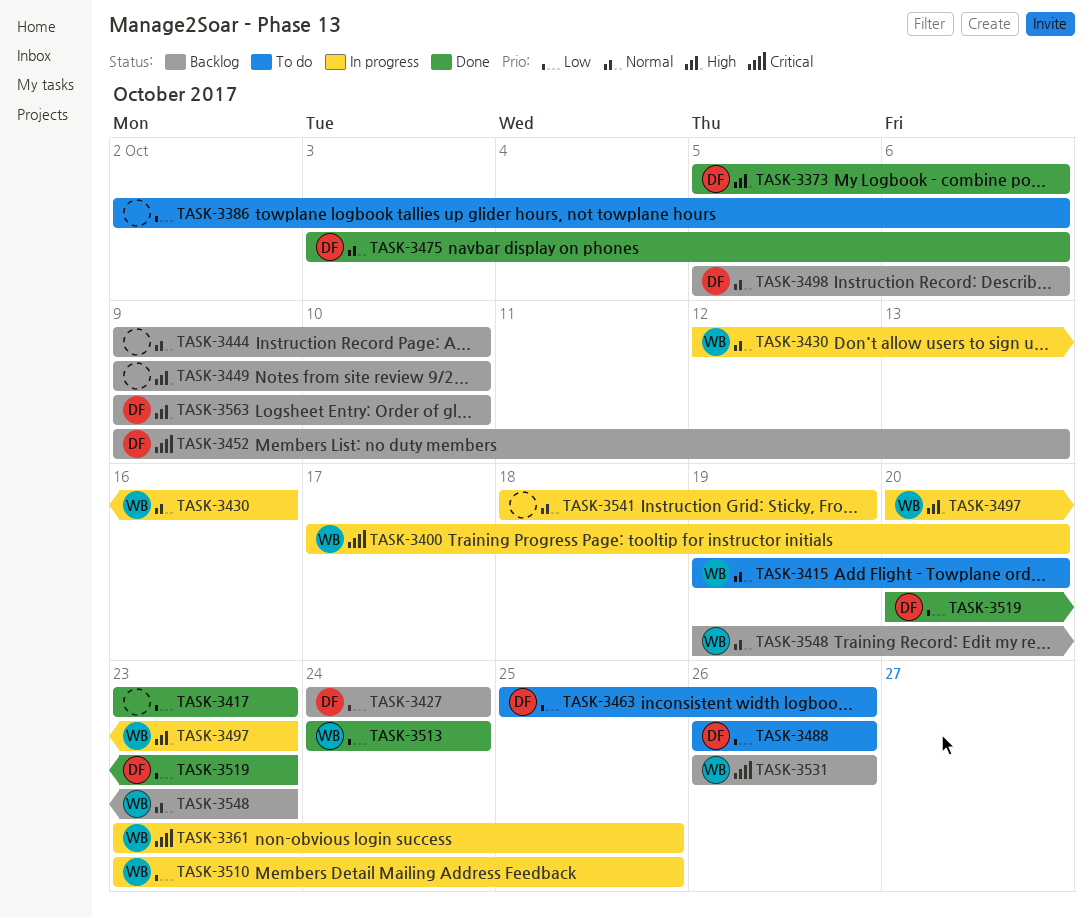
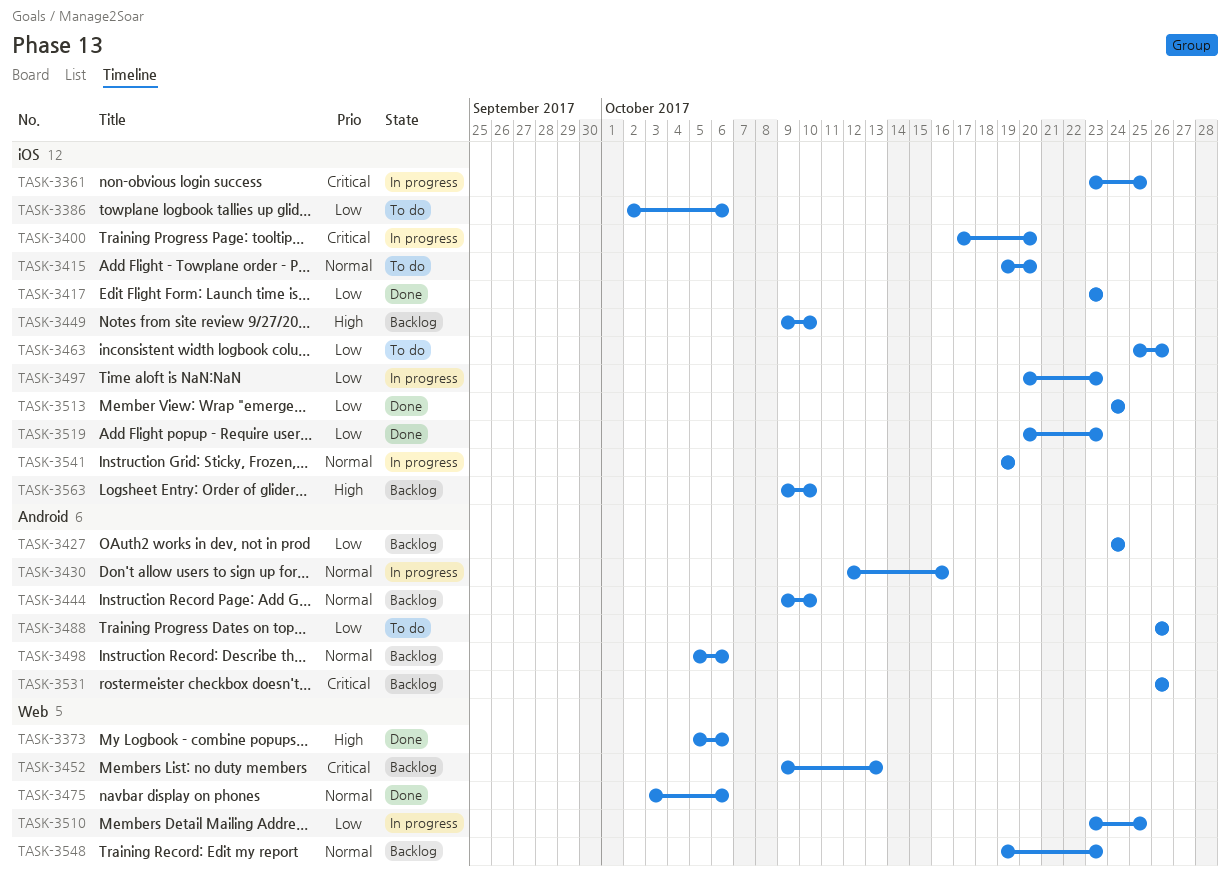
TASK-3497, priority: High -> Low
TASK-3541, start: Oct 18 -> Oct 19

